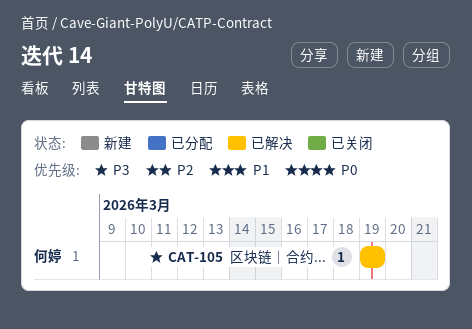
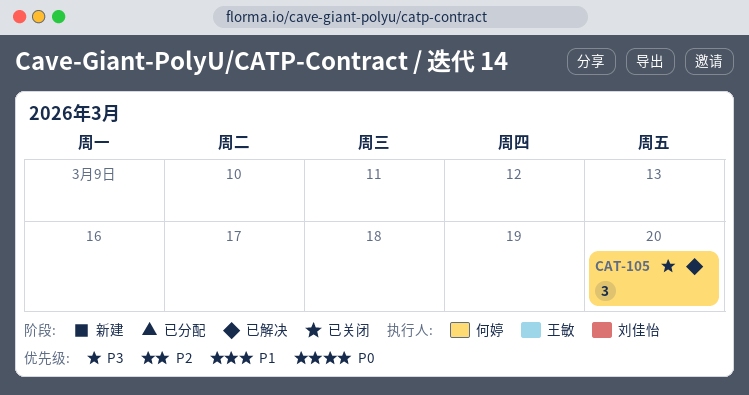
CAT-105, estimate: 1 -> 3
CAT-105, due: Mar 19 -> Mar 20

